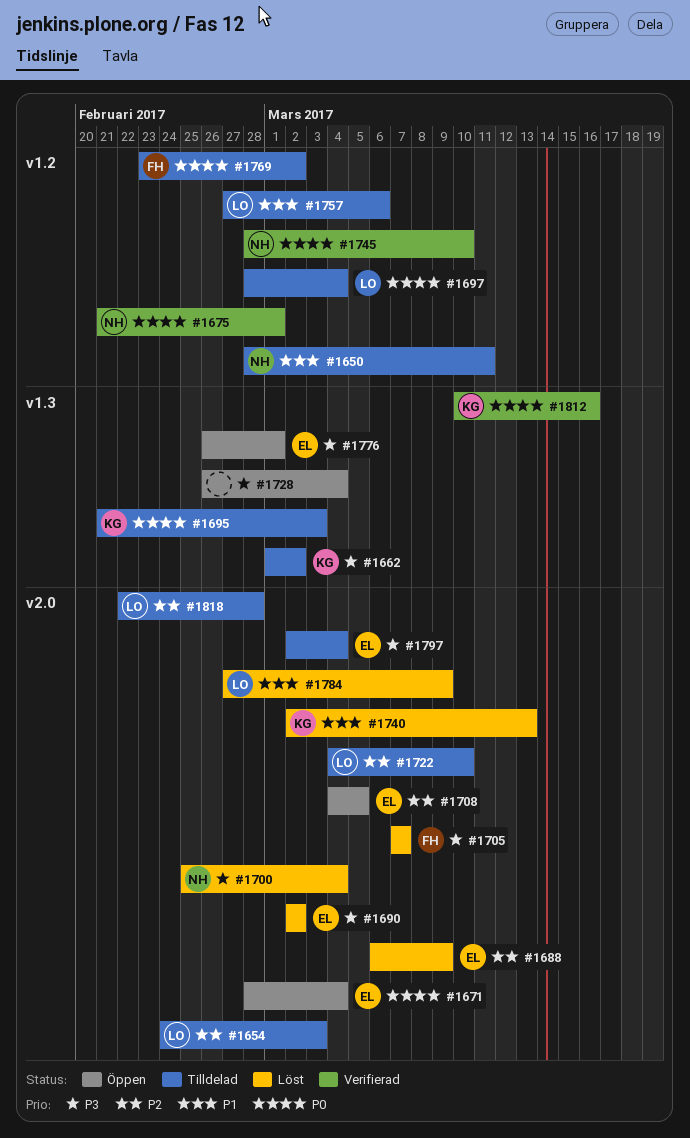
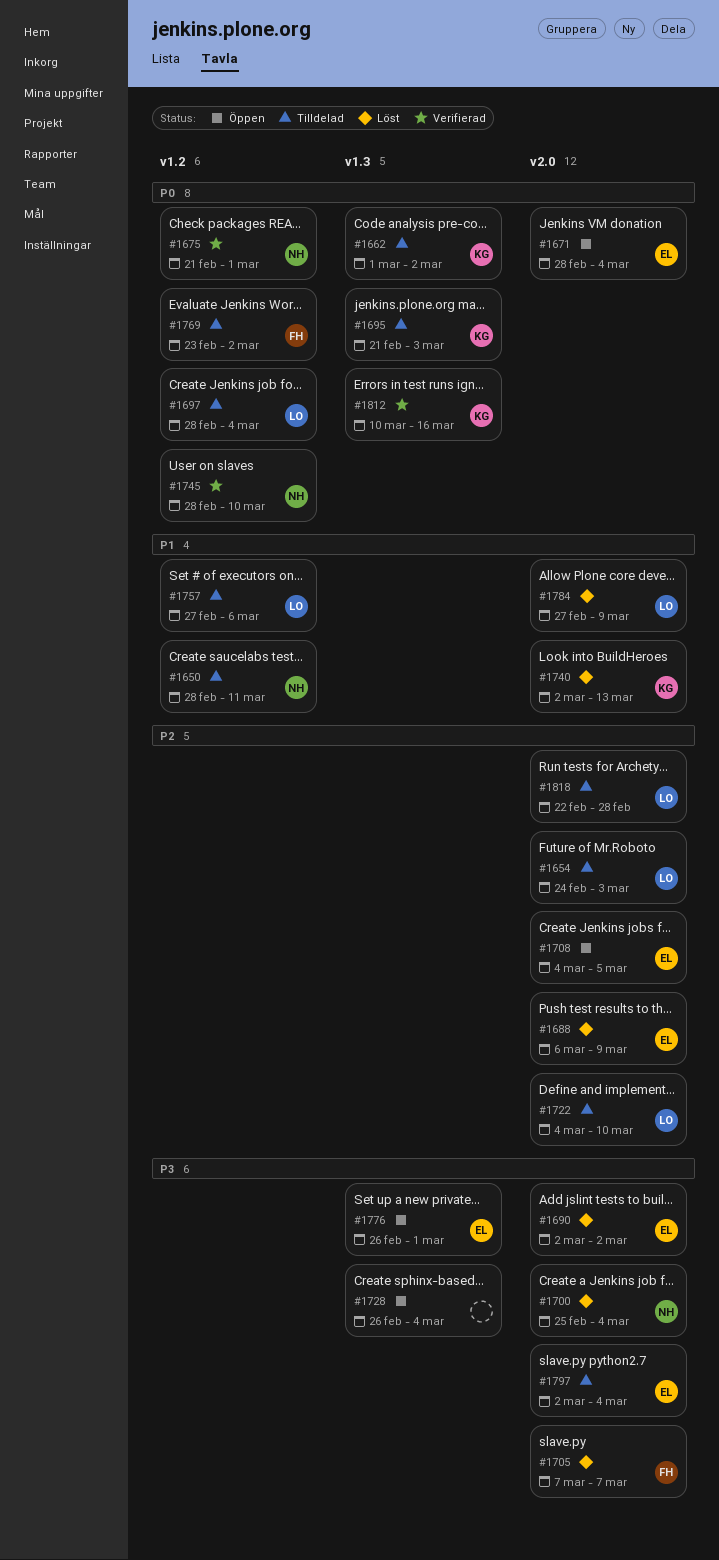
#1662, priority: P3 -> P0

